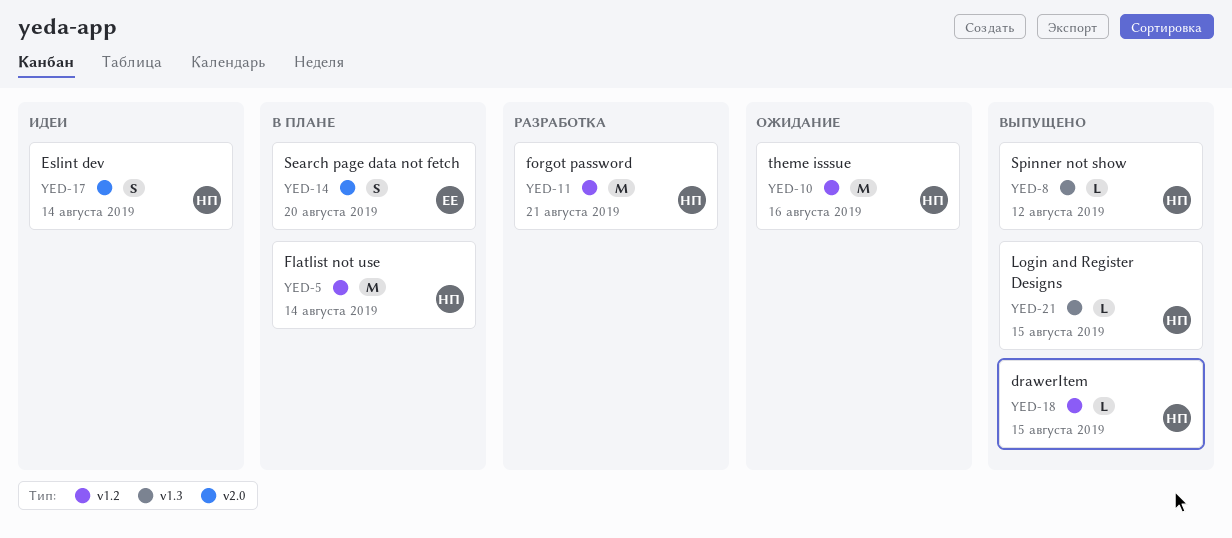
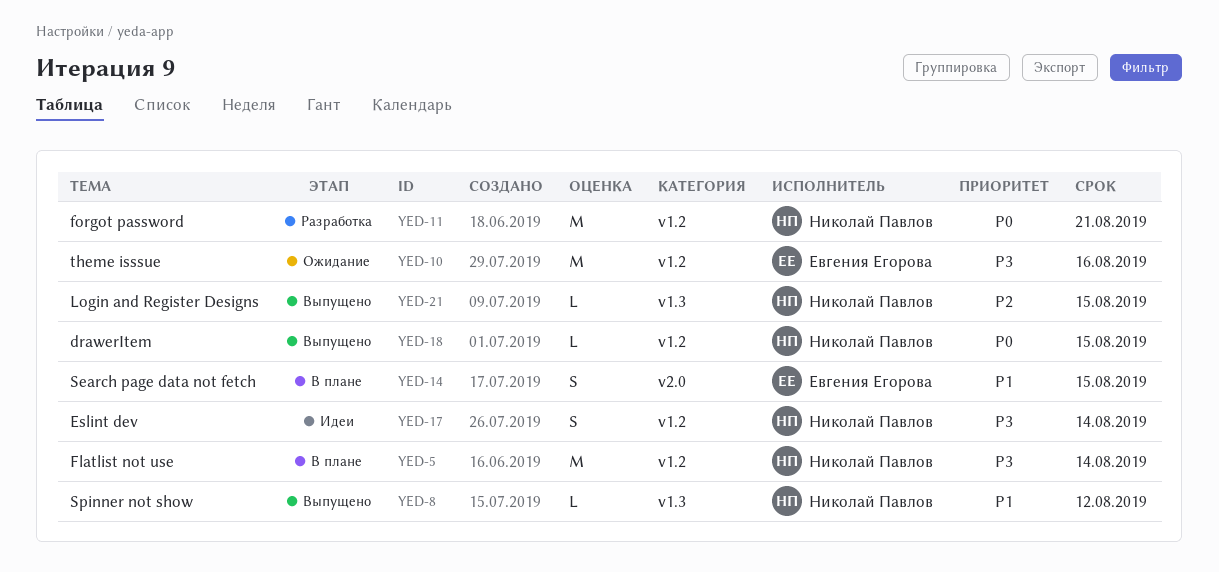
YED-10, owner: Николай Павлов -> Евгения Егорова
YED-14, due: Aug 20 -> Aug 15
YED-17, label: v2.0 -> v1.2

